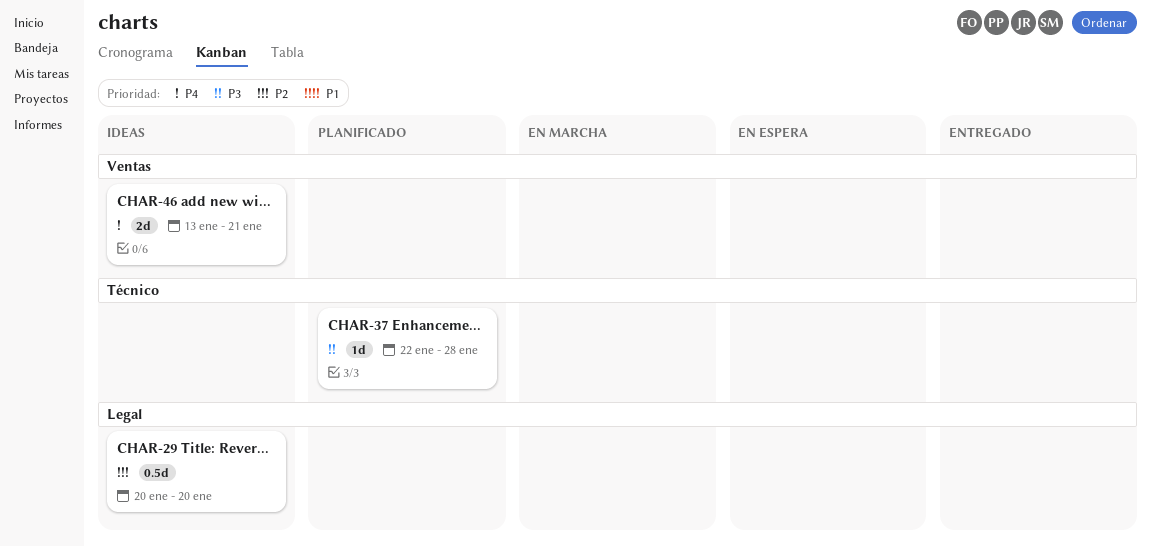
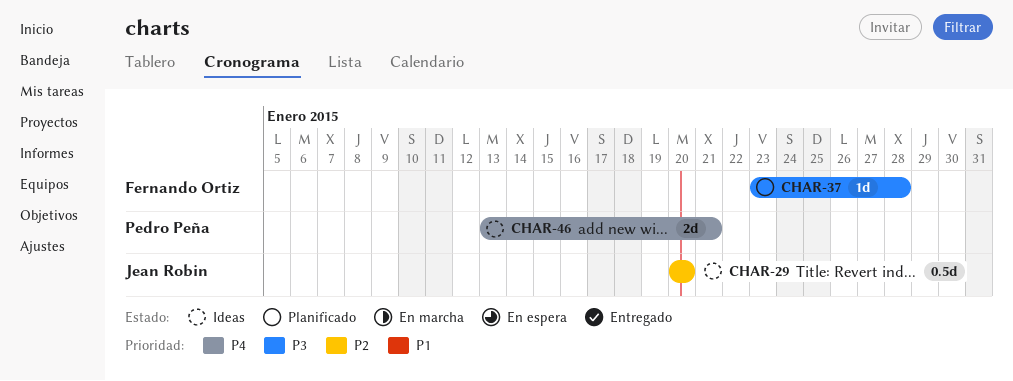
CHAR-37, start: Jan 22 -> Jan 23

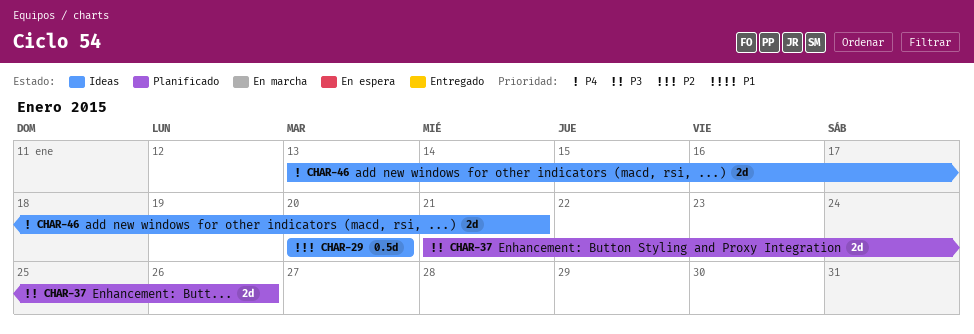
CHAR-37, estimate: 1d -> 2d
CHAR-37, start: Jan 23 -> Jan 21
CHAR-37, due: Jan 28 -> Jan 26

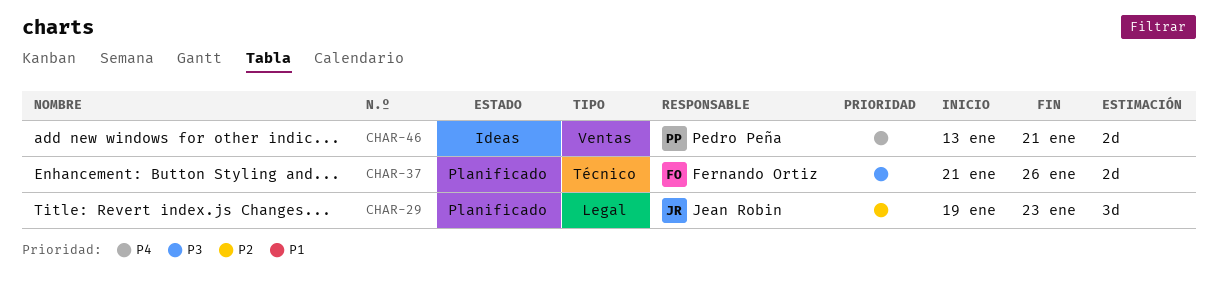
CHAR-29, status: Ideas -> Planificado
CHAR-29, estimate: 0.5d -> 3d
CHAR-29, start: Jan 20 -> Jan 19
CHAR-29, due: Jan 20 -> Jan 23

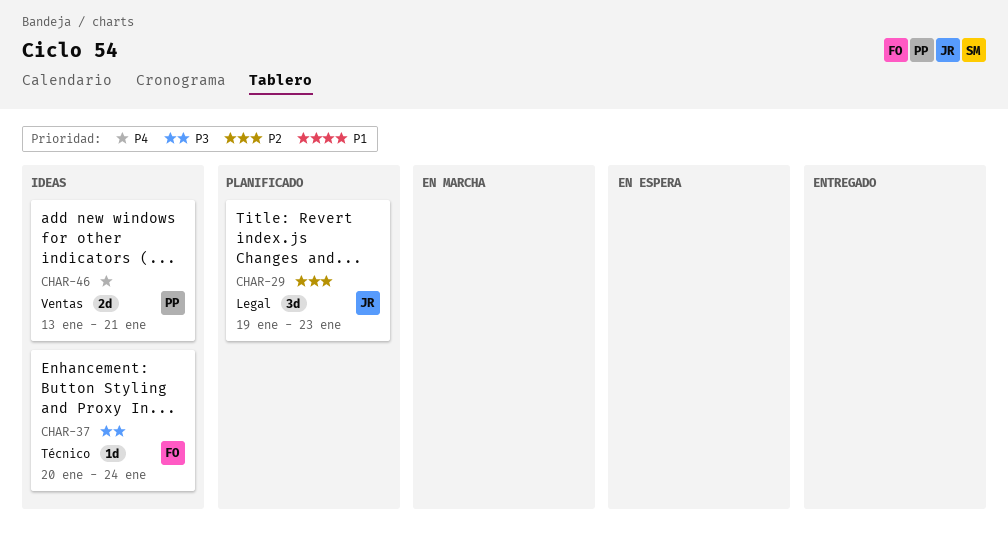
CHAR-37, status: Planificado -> Ideas
CHAR-37, estimate: 2d -> 1d
CHAR-37, start: Jan 21 -> Jan 20
CHAR-37, due: Jan 26 -> Jan 24

